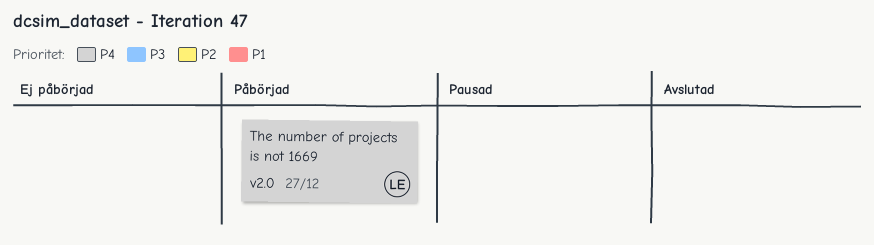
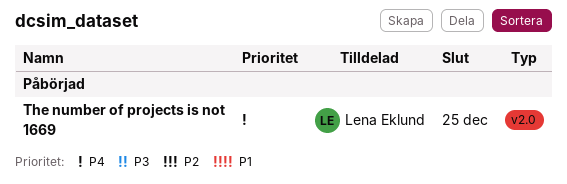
The number of projects is not 1669, due: Dec 27 -> Dec 25

